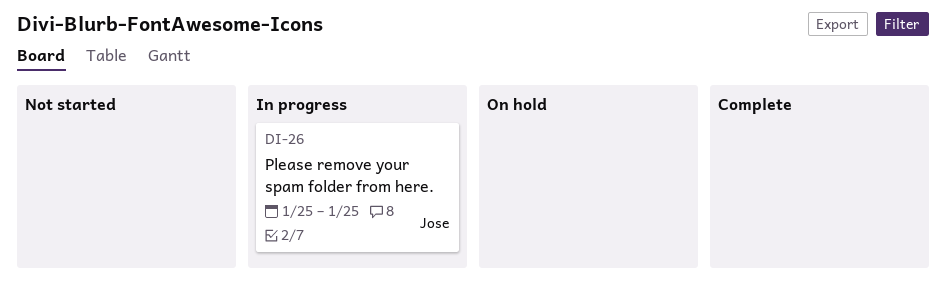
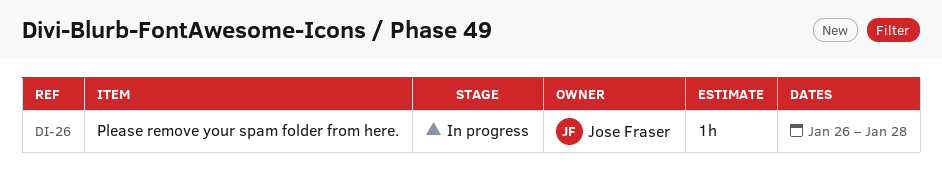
DI-26, start: Jan 25 -> Jan 26
DI-26, due: Jan 25 -> Jan 28

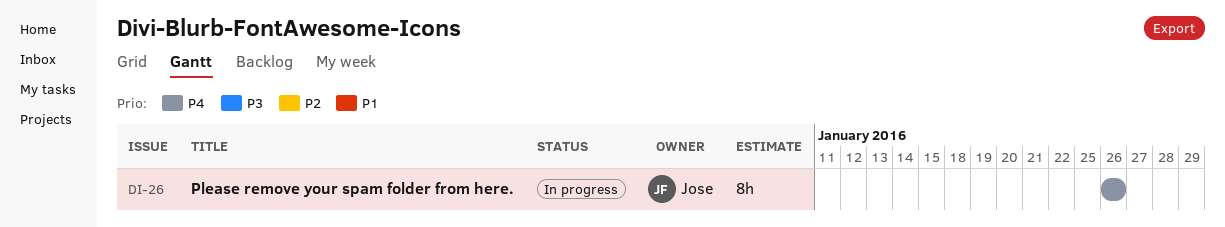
DI-26, estimate: 1h -> 8h
DI-26, due: Jan 28 -> Jan 26

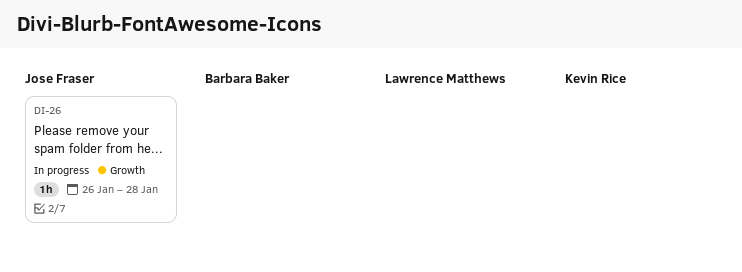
DI-26, estimate: 8h -> 1h
DI-26, due: Jan 26 -> Jan 28

